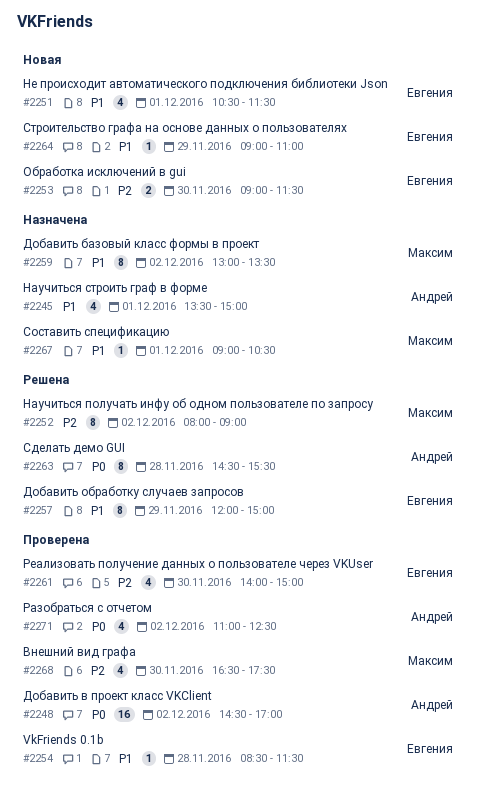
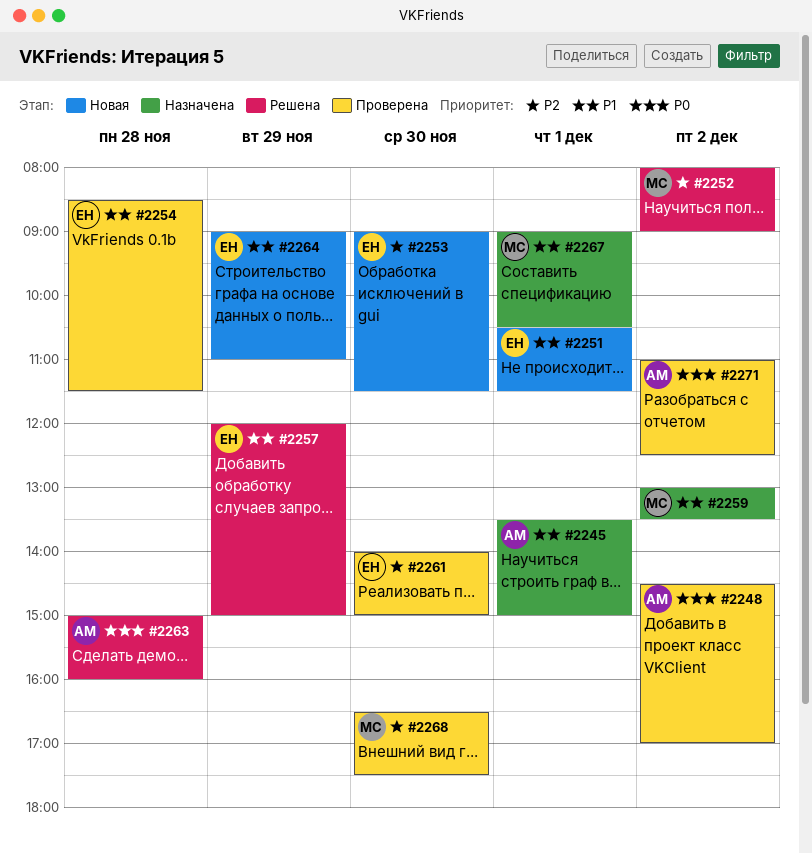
#2263, begins: 14:30 -> 15:00
#2263, ends: 15:30 -> 16:00

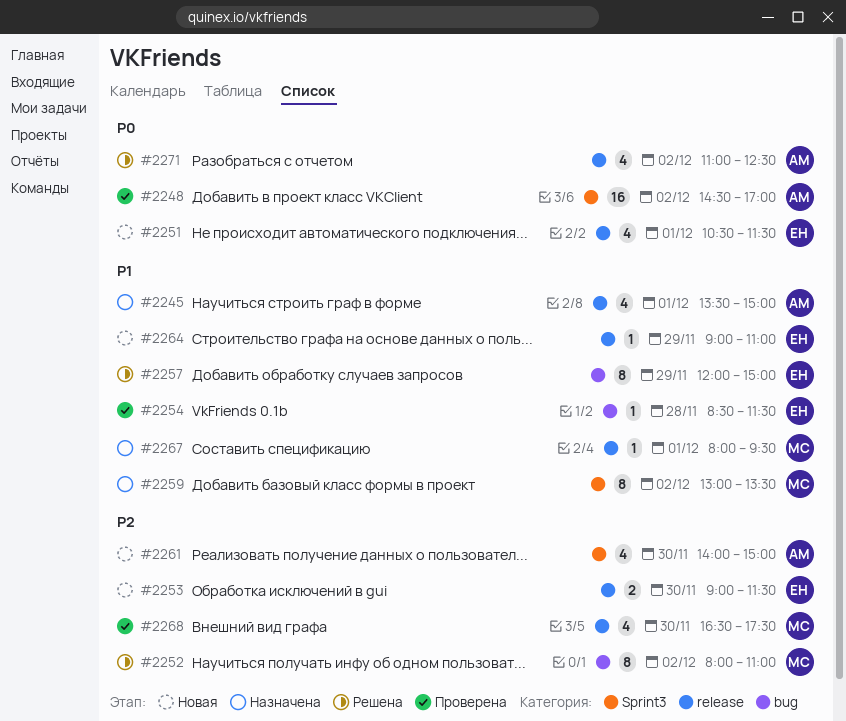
#2251, priority: P1 -> P0
#2252, ends: 09:00 -> 11:00
#2261, status: Проверена -> Новая
#2261, owner: ЕН -> АМ
#2263: present -> none
#2267, begins: 09:00 -> 08:00
#2267, ends: 10:30 -> 09:30
#2271, status: Проверена -> Решена

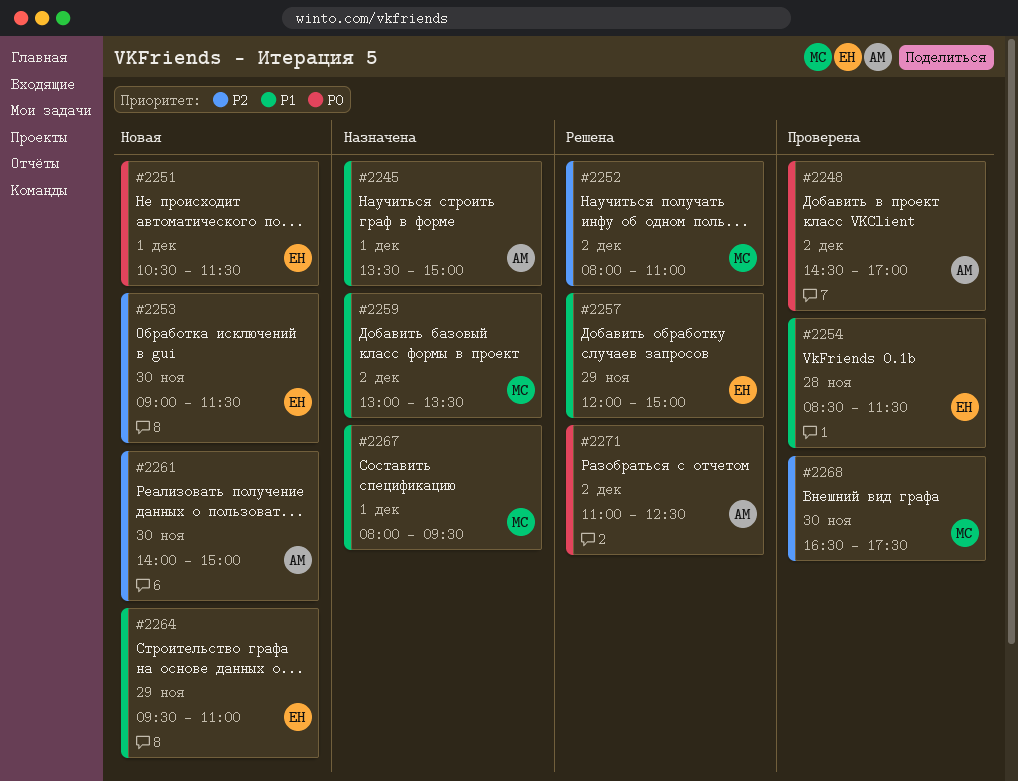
#2264, begins: 09:00 -> 09:30

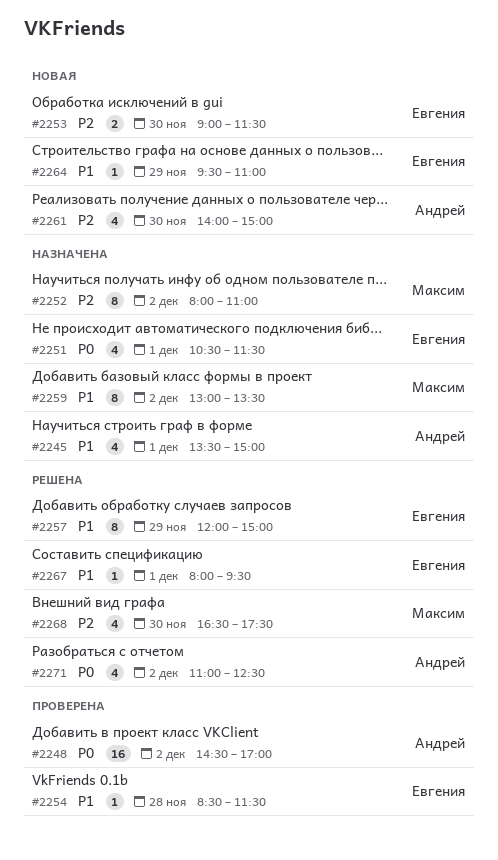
#2251, status: Новая -> Назначена
#2252, status: Решена -> Назначена
#2267, status: Назначена -> Решена
#2267, owner: Максим -> Евгения
#2268, status: Проверена -> Решена

